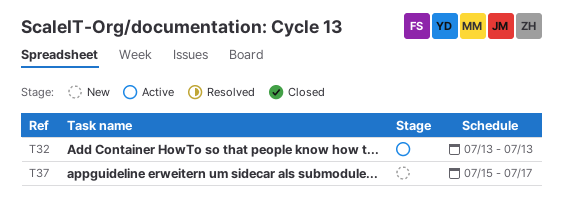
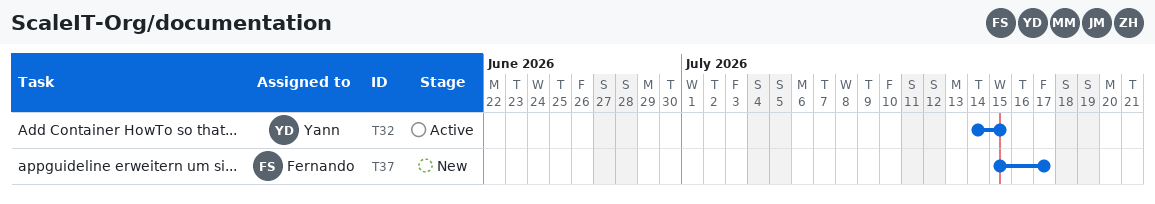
T32, start: Jul 13 -> Jul 14
T32, due: Jul 13 -> Jul 15

